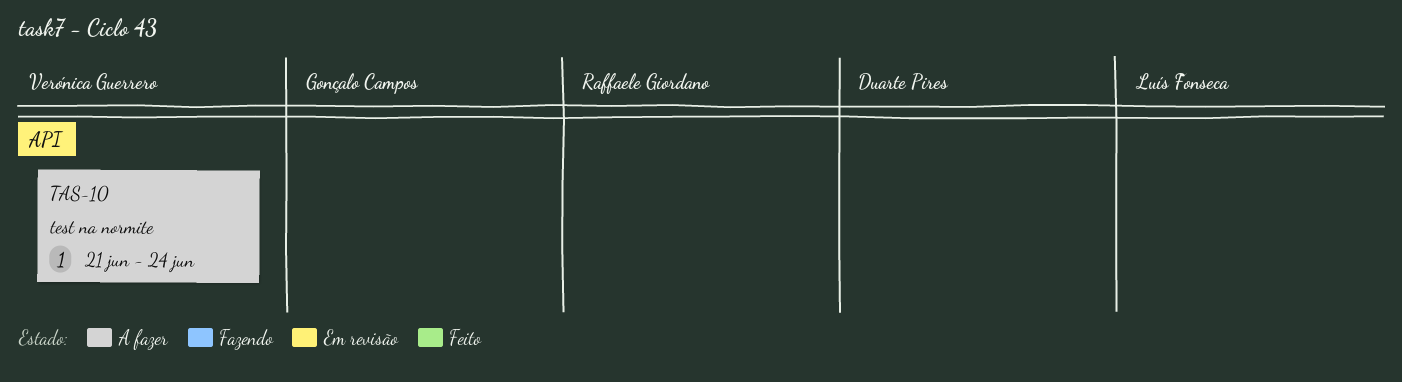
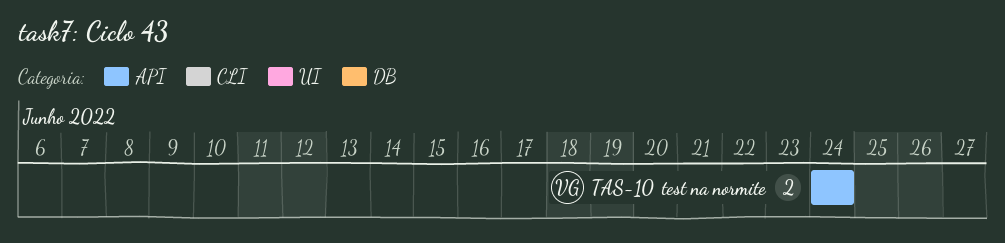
TAS-10, estimate: 1 -> 2
TAS-10, start: Jun 21 -> Jun 24

